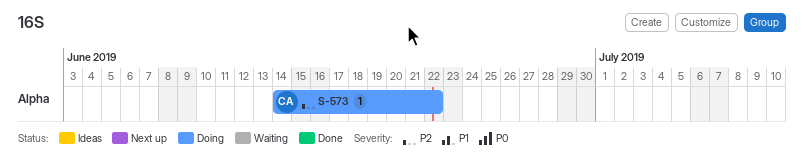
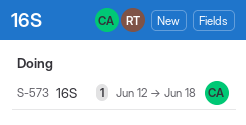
S-573, start: Jun 14 -> Jun 12
S-573, due: Jun 22 -> Jun 18

